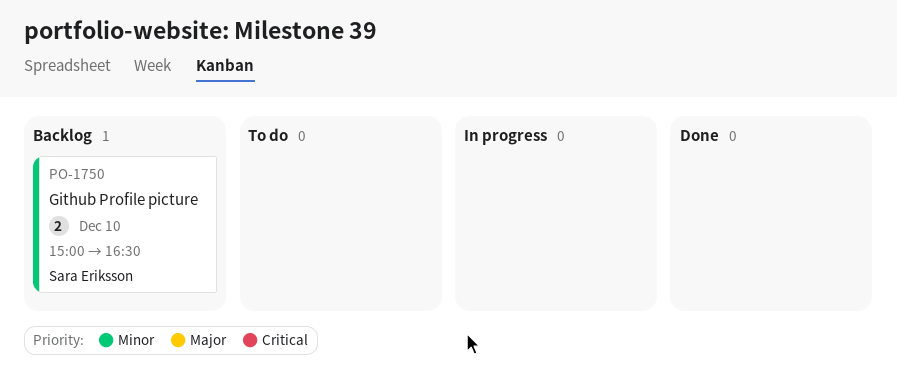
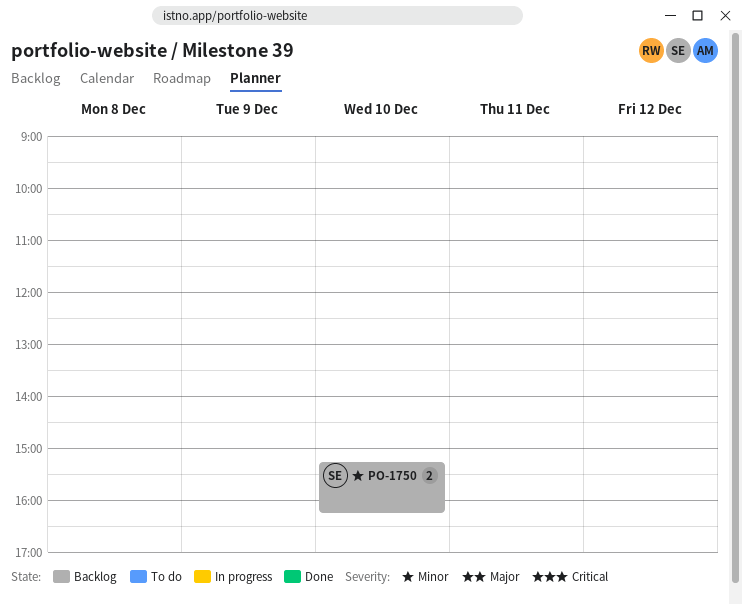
PO-1750, begins: 15:00 -> 15:15
PO-1750, ends: 16:30 -> 16:15

